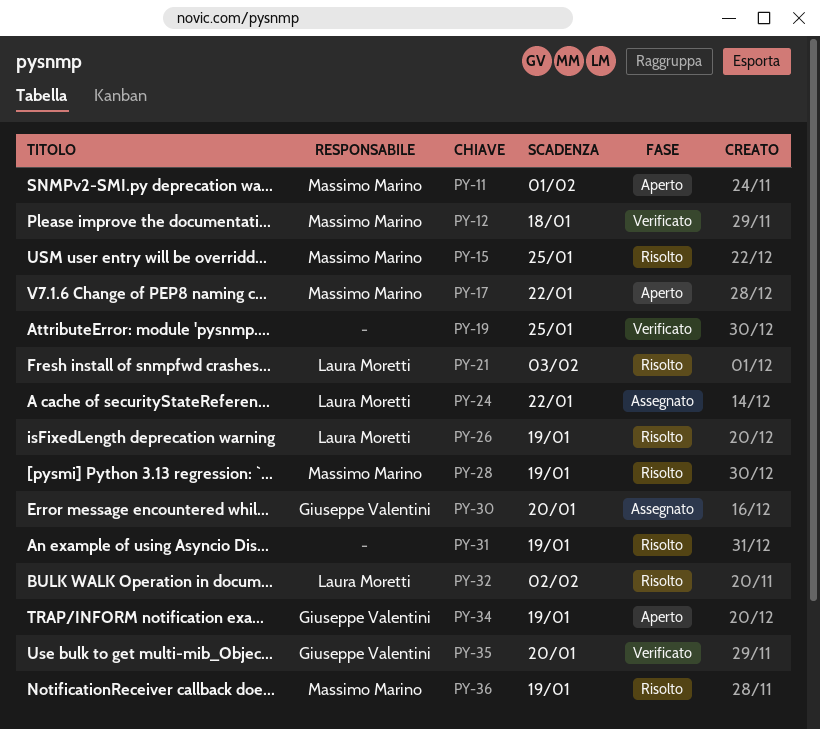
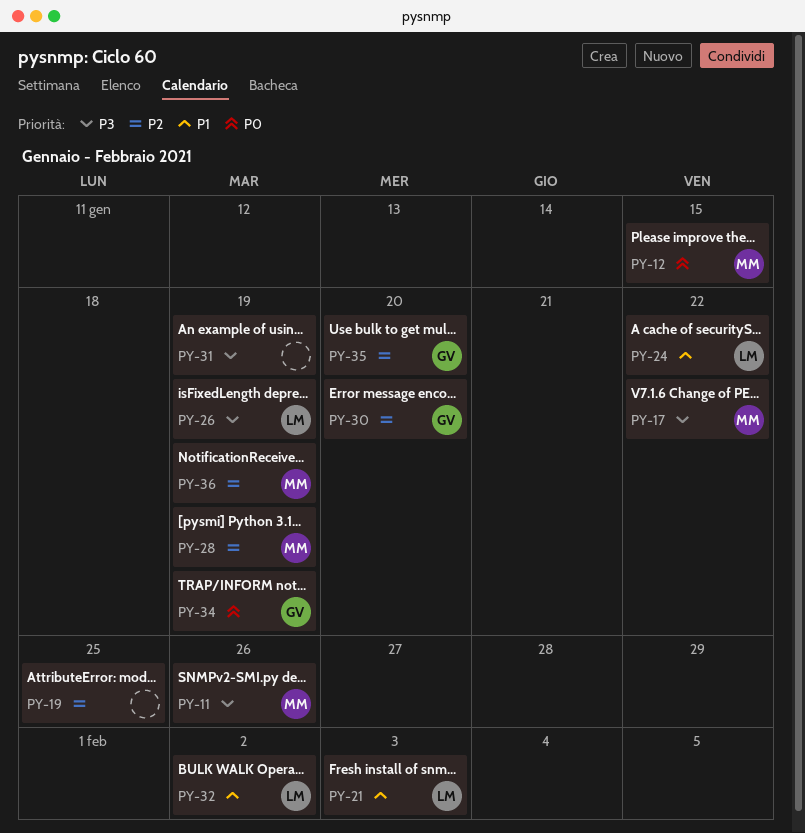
PY-11, due: Feb 1 -> Jan 26
PY-12, due: Jan 18 -> Jan 15
PY-15: present -> none

